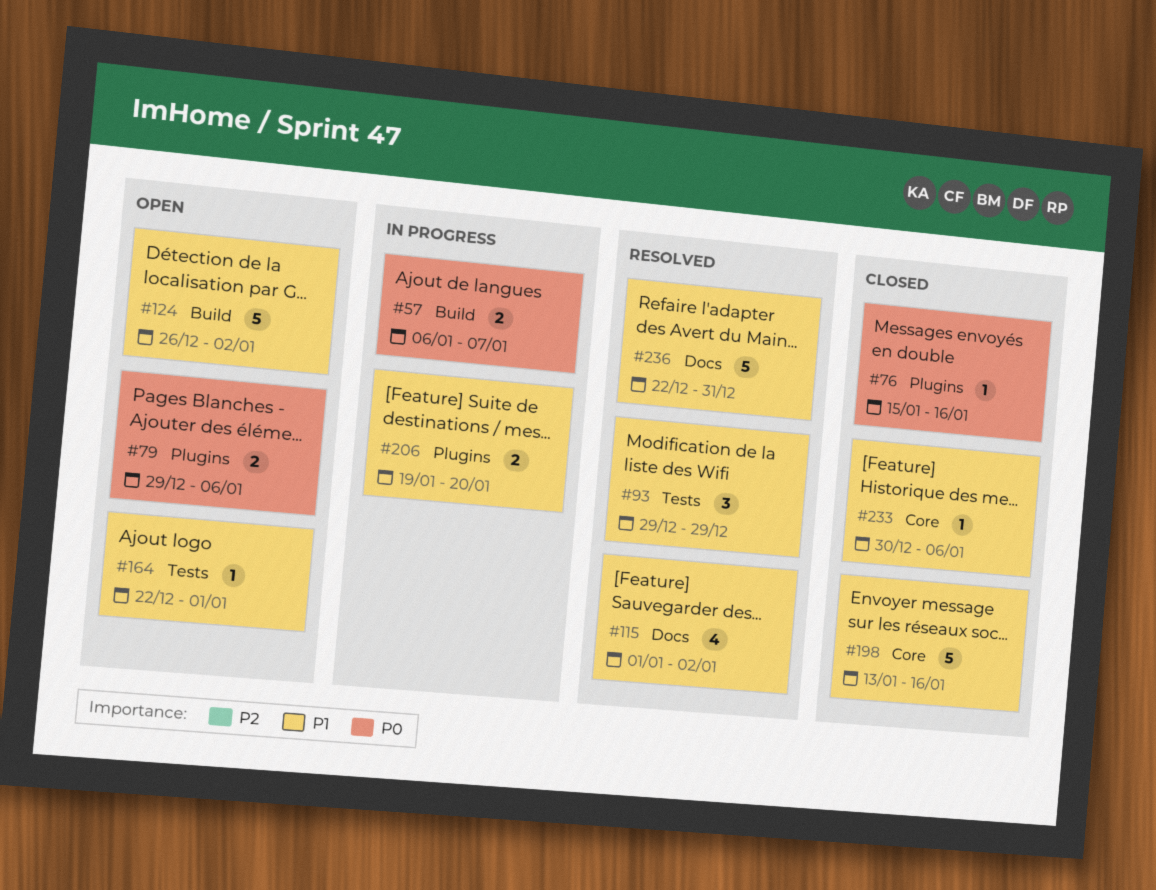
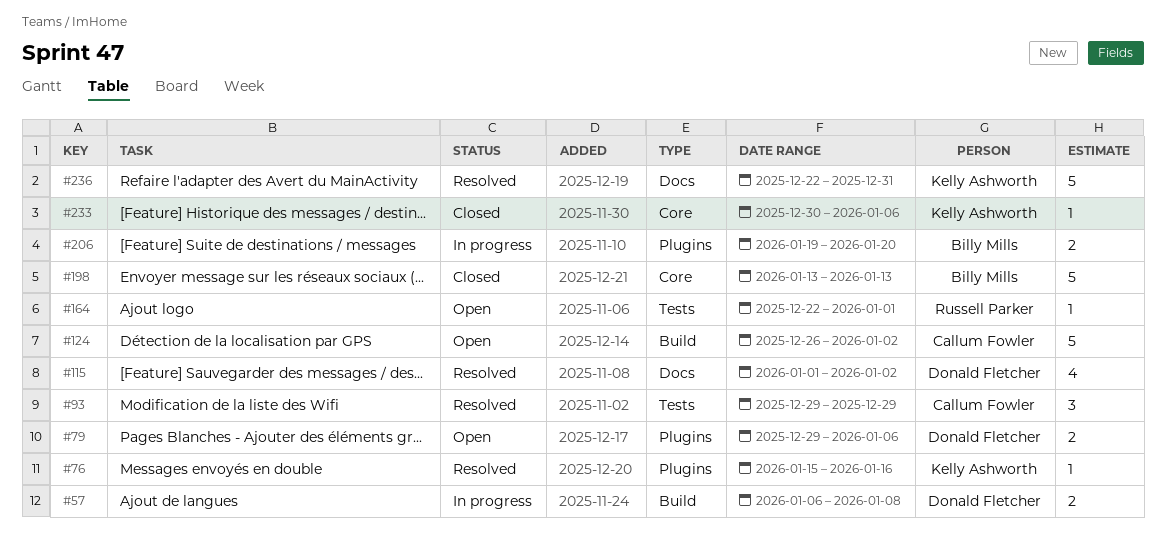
#57, due: Jan 7 -> Jan 8
#76, status: Closed -> Resolved
#198, due: Jan 16 -> Jan 13

